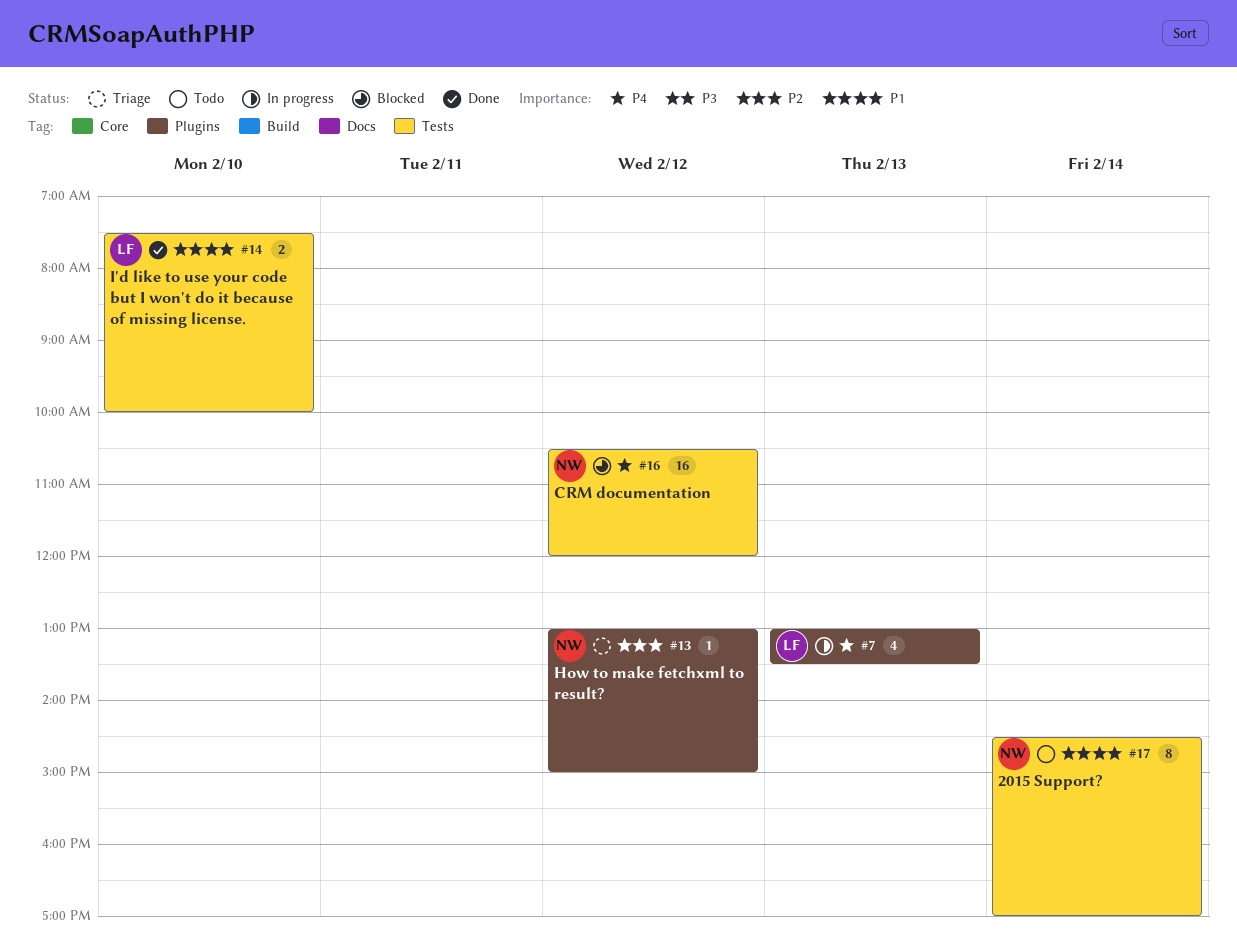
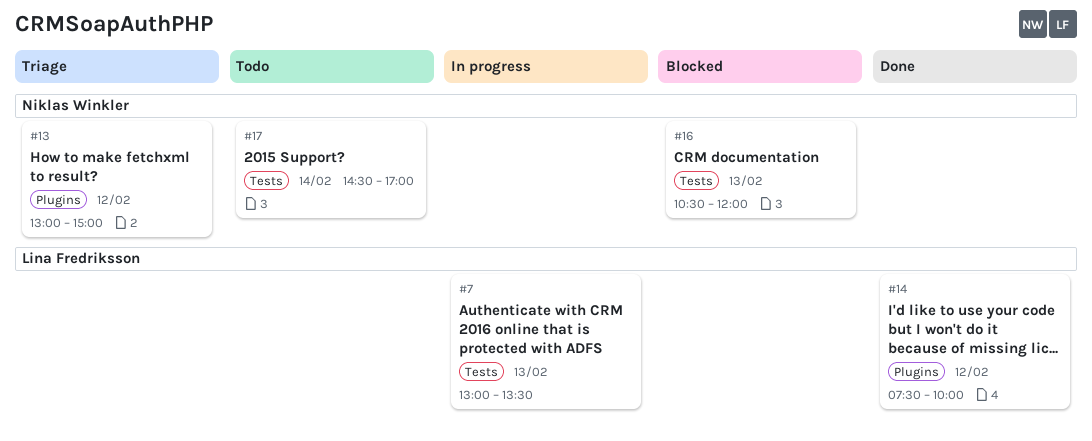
#7, label: Plugins -> Tests
#14, label: Tests -> Plugins
#14, day: Feb 10 -> Feb 12
#16, day: Feb 12 -> Feb 13

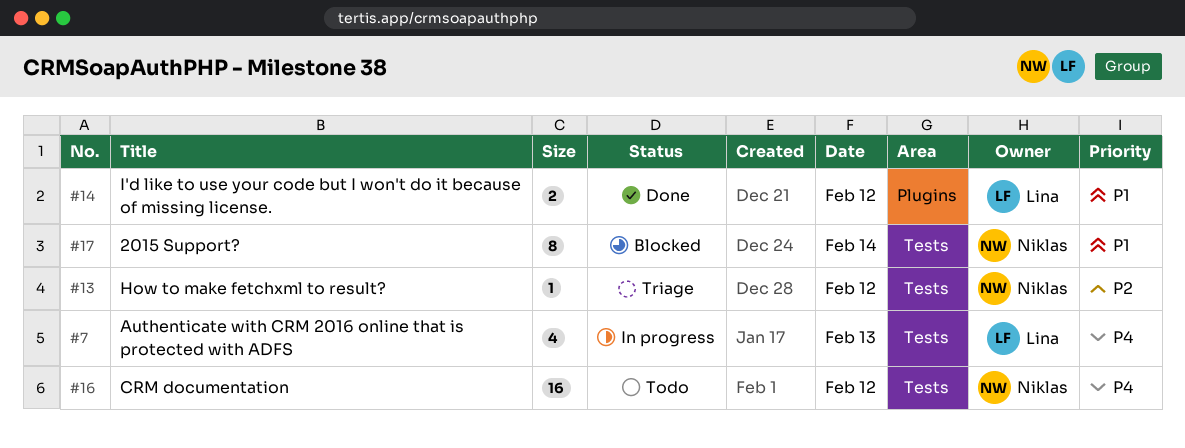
#13, label: Plugins -> Tests
#16, status: Blocked -> Todo
#16, day: Feb 13 -> Feb 12
#17, status: Todo -> Blocked

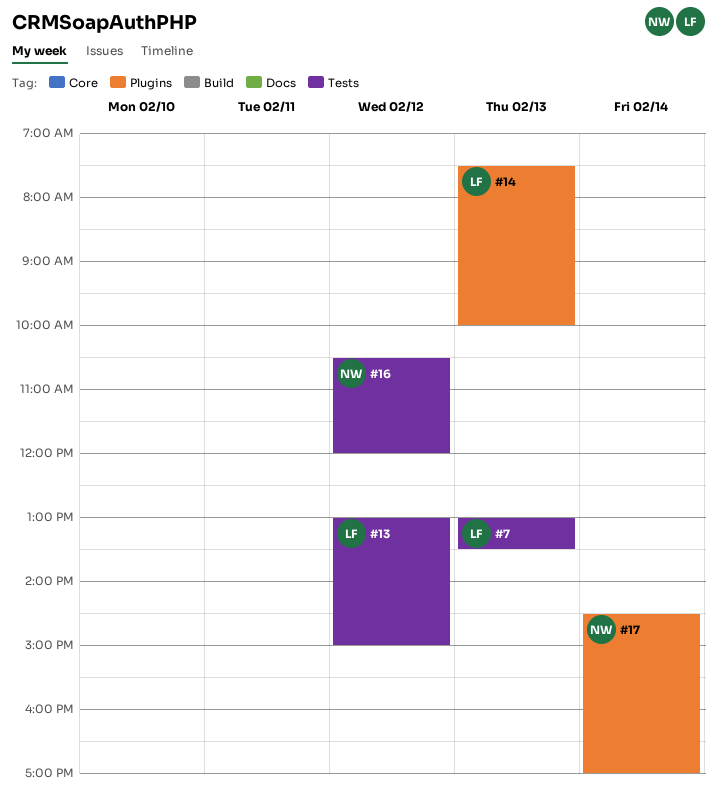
#13, owner: Niklas -> Lina
#14, day: Feb 12 -> Feb 13
#17, label: Tests -> Plugins

